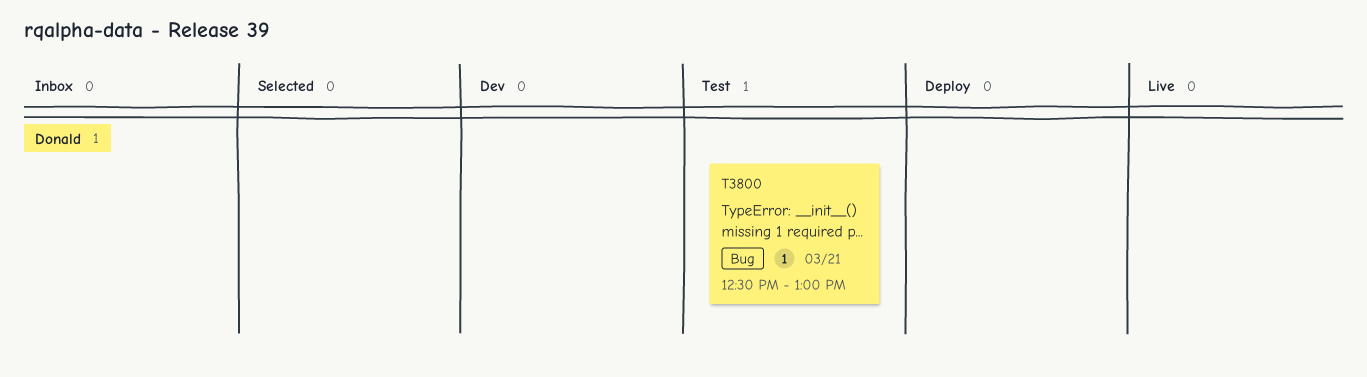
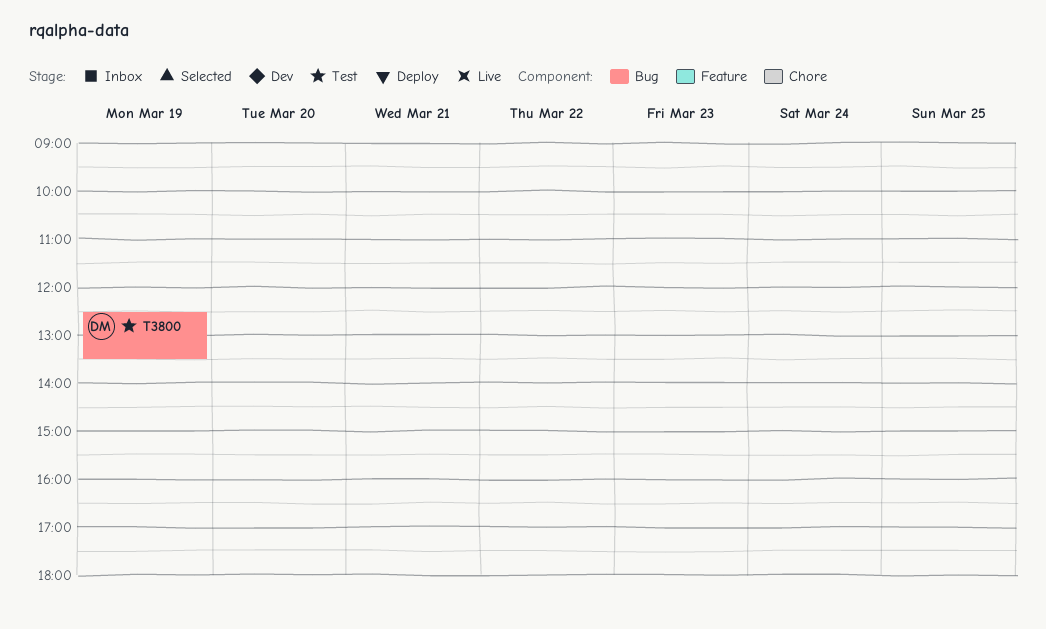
T3800, day: Mar 21 -> Mar 19
T3800, ends: 13:00 -> 13:30

